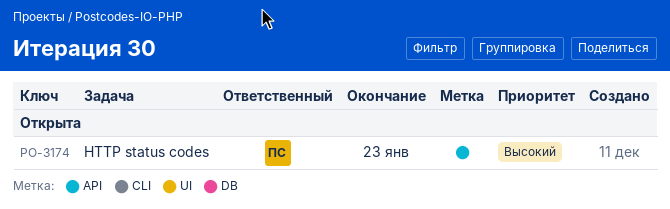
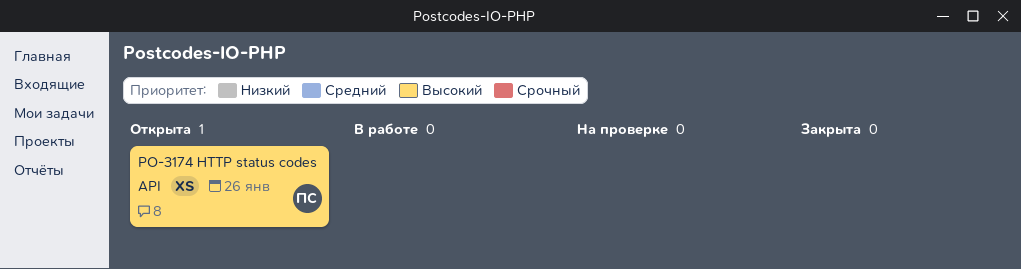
PO-3174, due: Jan 23 -> Jan 26

